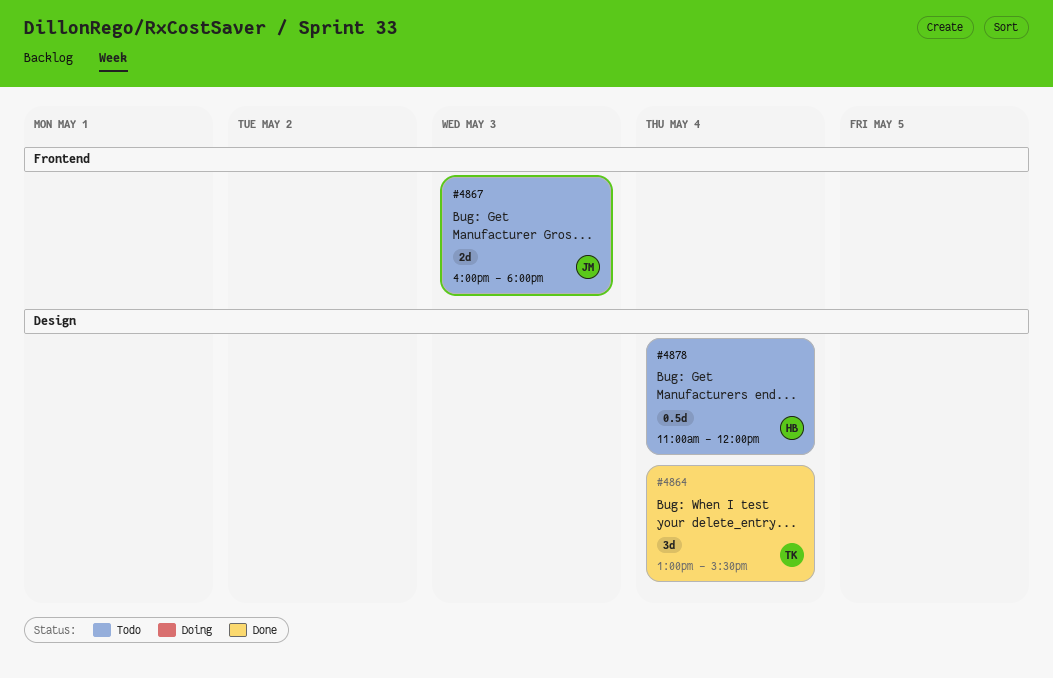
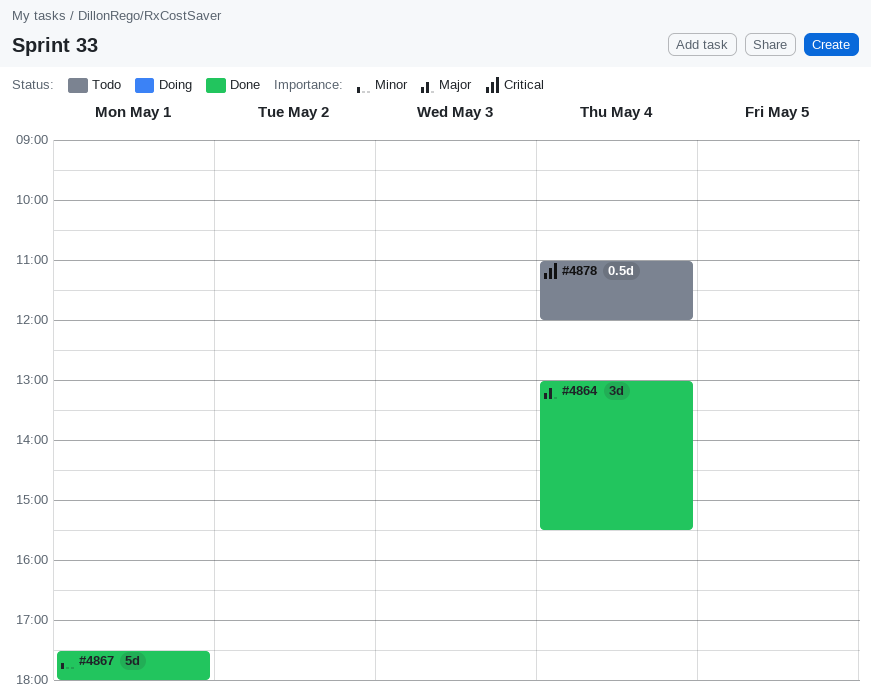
#4867, status: Todo -> Done
#4867, estimate: 2d -> 5d
#4867, day: May 3 -> May 1
#4867, begins: 16:00 -> 17:30

